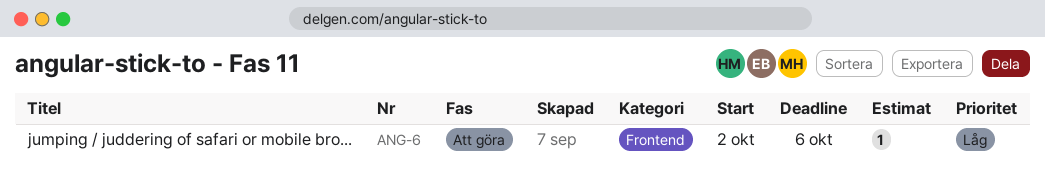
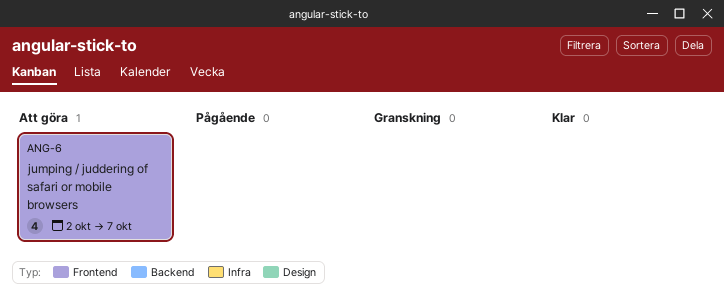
ANG-6, estimate: 1 -> 4
ANG-6, due: Oct 6 -> Oct 7

